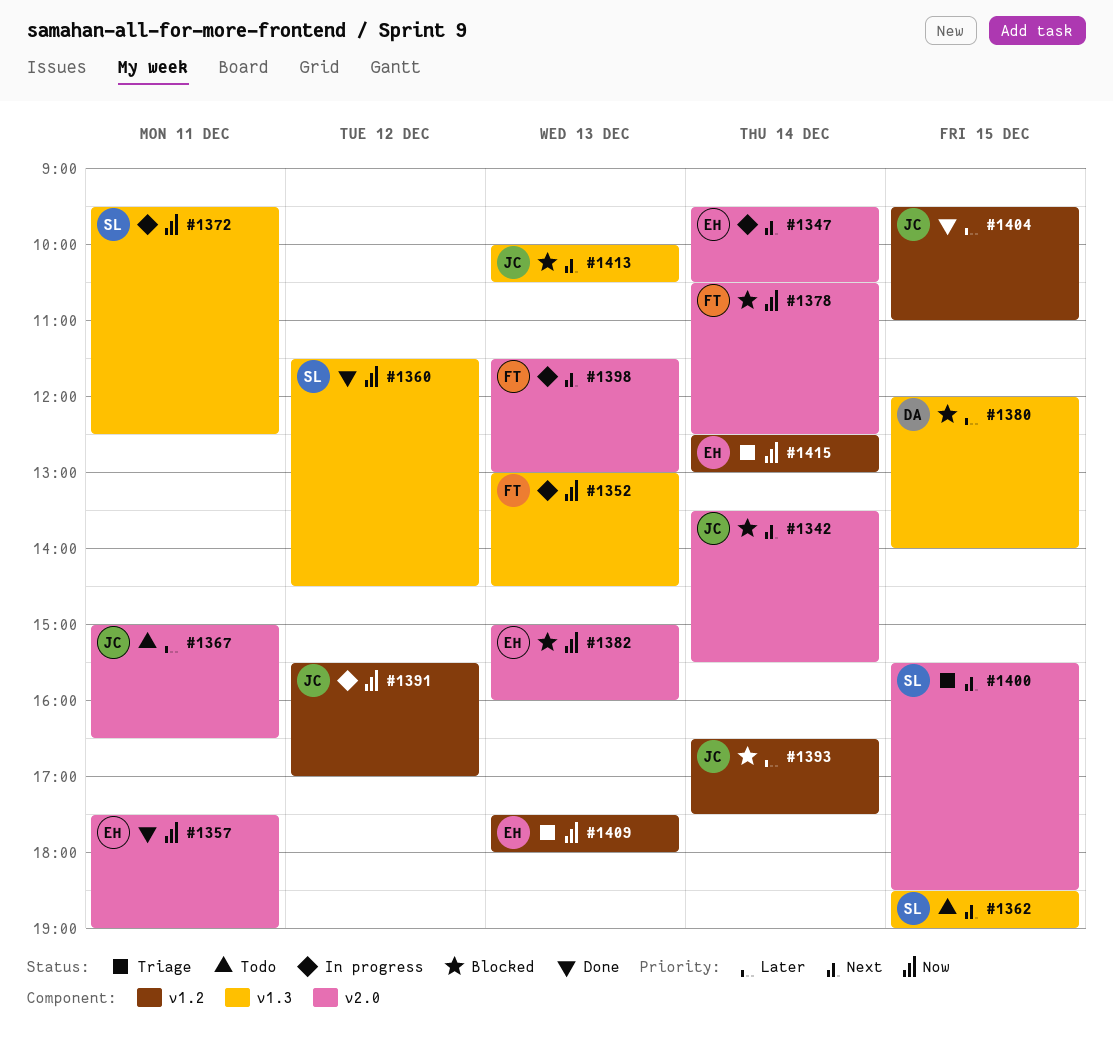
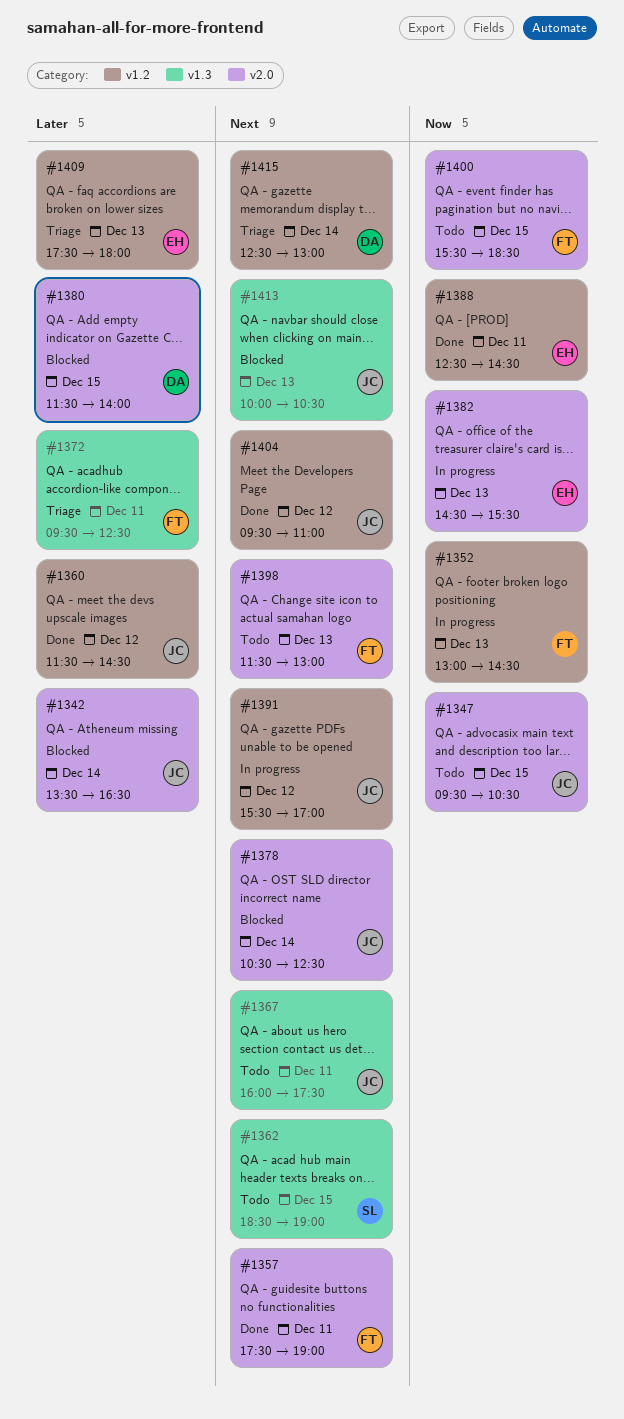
#1342, priority: Next -> Later
#1342, ends: 15:30 -> 16:30
#1347, status: In progress -> Todo
#1347, owner: EH -> JC
#1347, priority: Next -> Now
#1347, day: Dec 14 -> Dec 15
#1352, label: v1.3 -> v1.2
#1357, owner: EH -> FT
#1357, priority: Now -> Next
#1360, owner: SL -> JC
#1360, priority: Now -> Later
#1360, label: v1.3 -> v1.2
#1367, priority: Later -> Next
#1367, label: v2.0 -> v1.3
#1367, begins: 15:00 -> 16:00
#1367, ends: 16:30 -> 17:30
#1372, status: In progress -> Triage
#1372, owner: SL -> FT
#1372, priority: Now -> Later
#1378, owner: FT -> JC
#1378, priority: Now -> Next
#1380, label: v1.3 -> v2.0
#1380, begins: 12:00 -> 11:30
#1382, status: Blocked -> In progress
#1382, begins: 15:00 -> 14:30
#1382, ends: 16:00 -> 15:30
#1388: none -> present
#1391, priority: Now -> Next
#1393: present -> none
#1398, status: In progress -> Todo
#1400, status: Triage -> Todo
#1400, owner: SL -> FT
#1400, priority: Next -> Now
#1404, priority: Later -> Next
#1404, day: Dec 15 -> Dec 12
#1409, priority: Now -> Later
#1415, owner: EH -> DA
#1415, priority: Now -> Next

